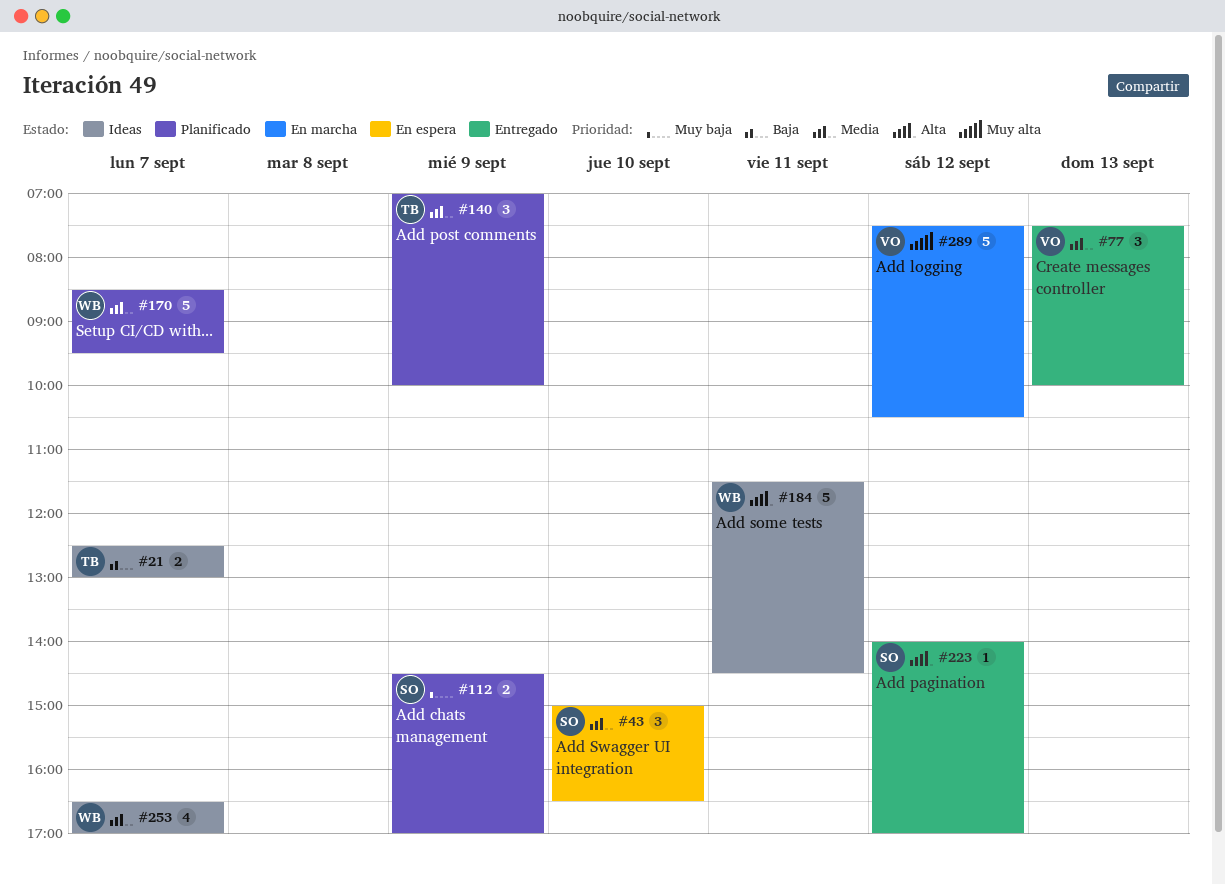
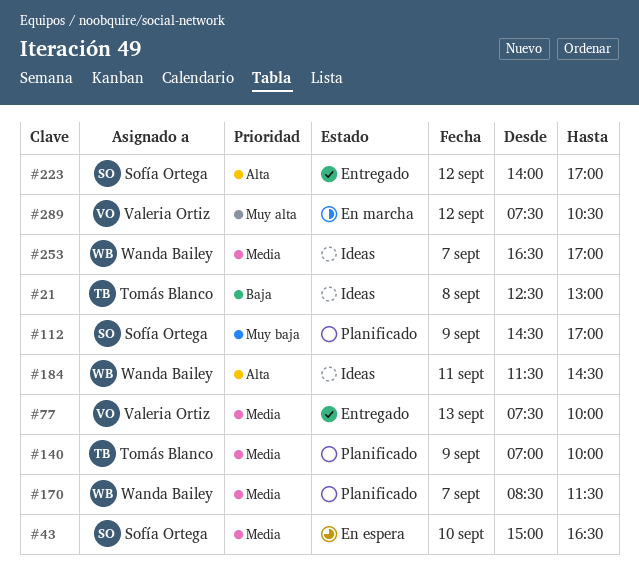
#21, day: Sep 7 -> Sep 8
#170, ends: 09:30 -> 11:30

